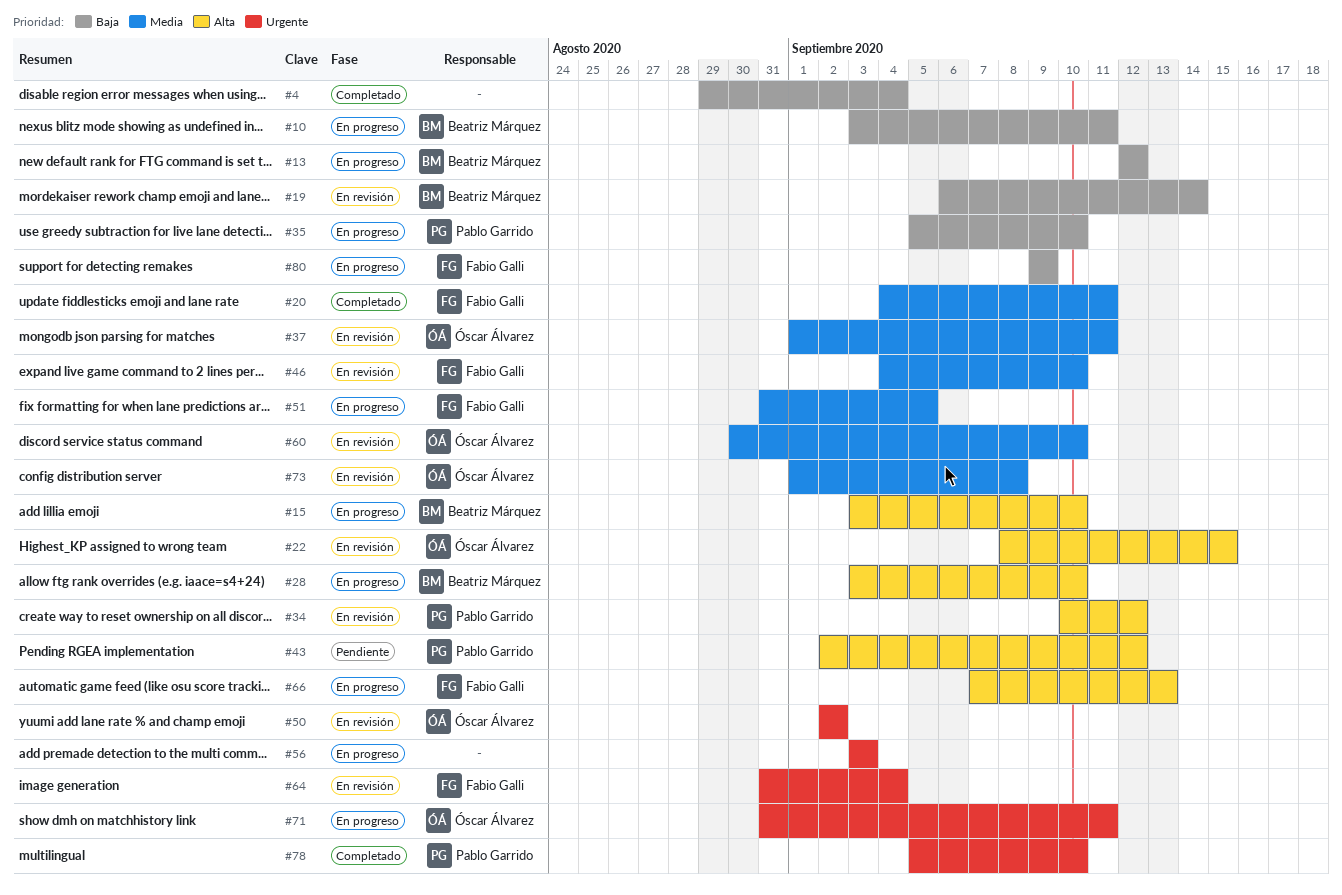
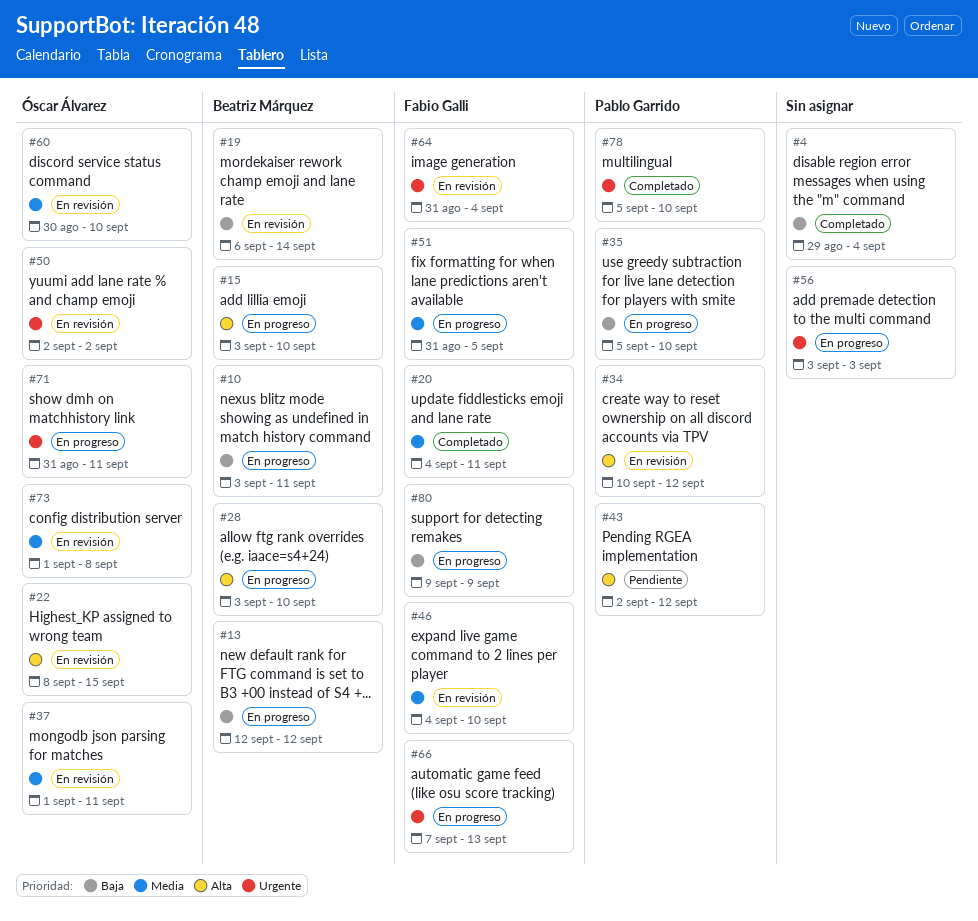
#66, priority: Alta -> Urgente

